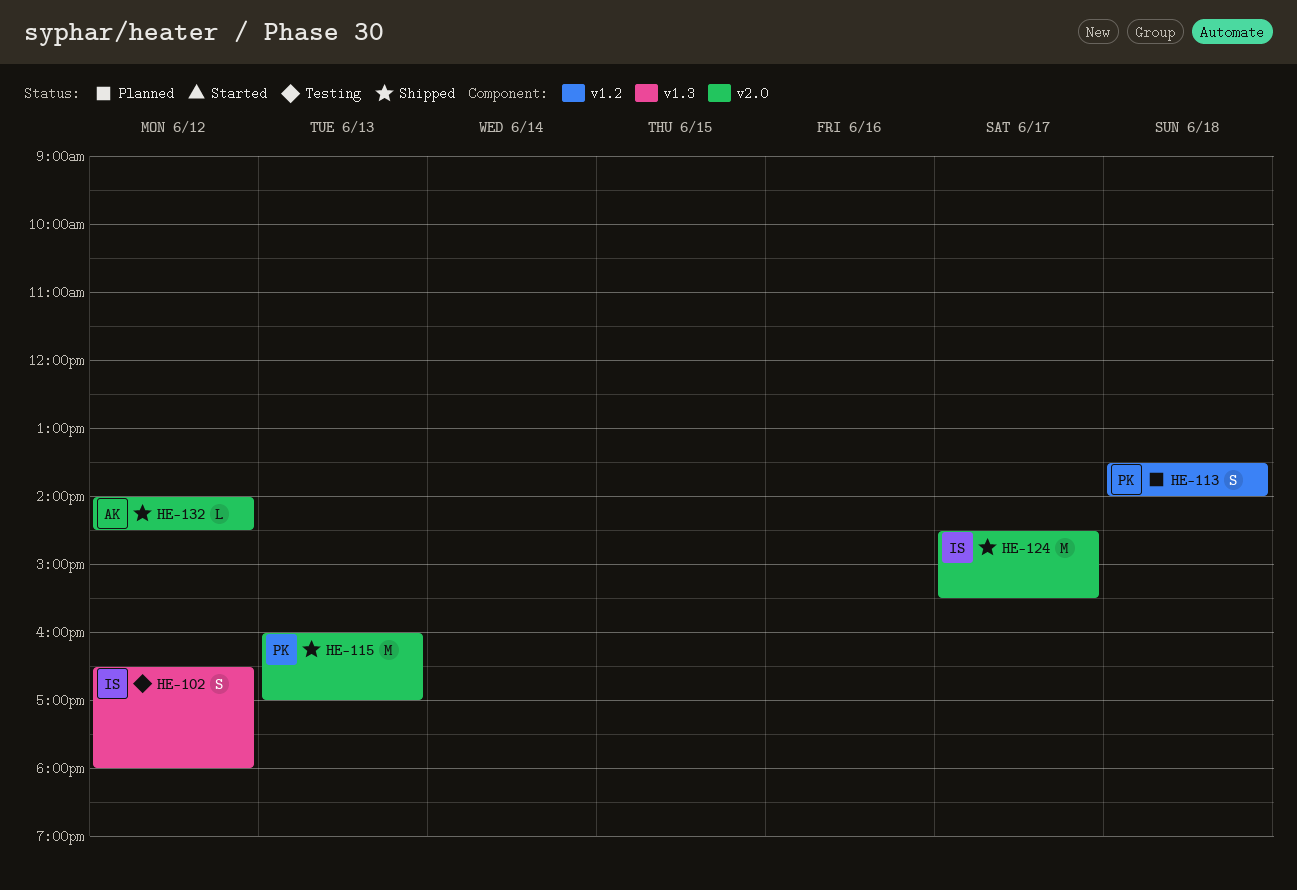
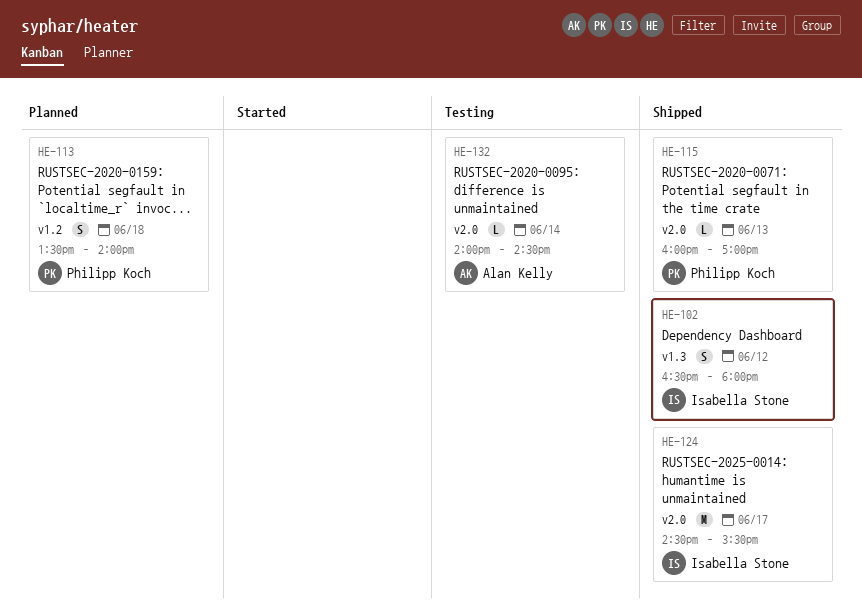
HE-102, status: Testing -> Shipped
HE-115, estimate: M -> L
HE-132, status: Shipped -> Testing
HE-132, day: Jun 12 -> Jun 14

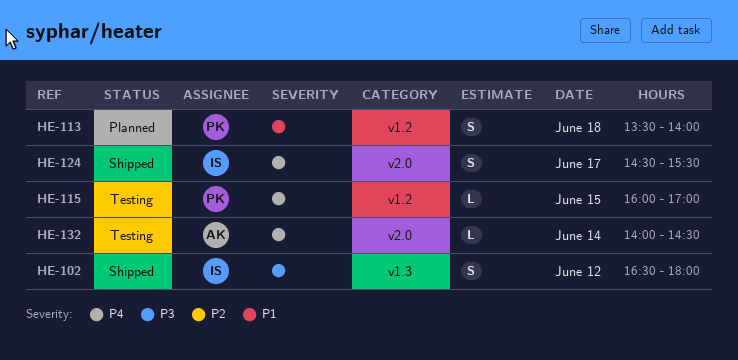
HE-115, status: Shipped -> Testing
HE-115, label: v2.0 -> v1.2
HE-115, day: Jun 13 -> Jun 15
HE-124, estimate: M -> S

